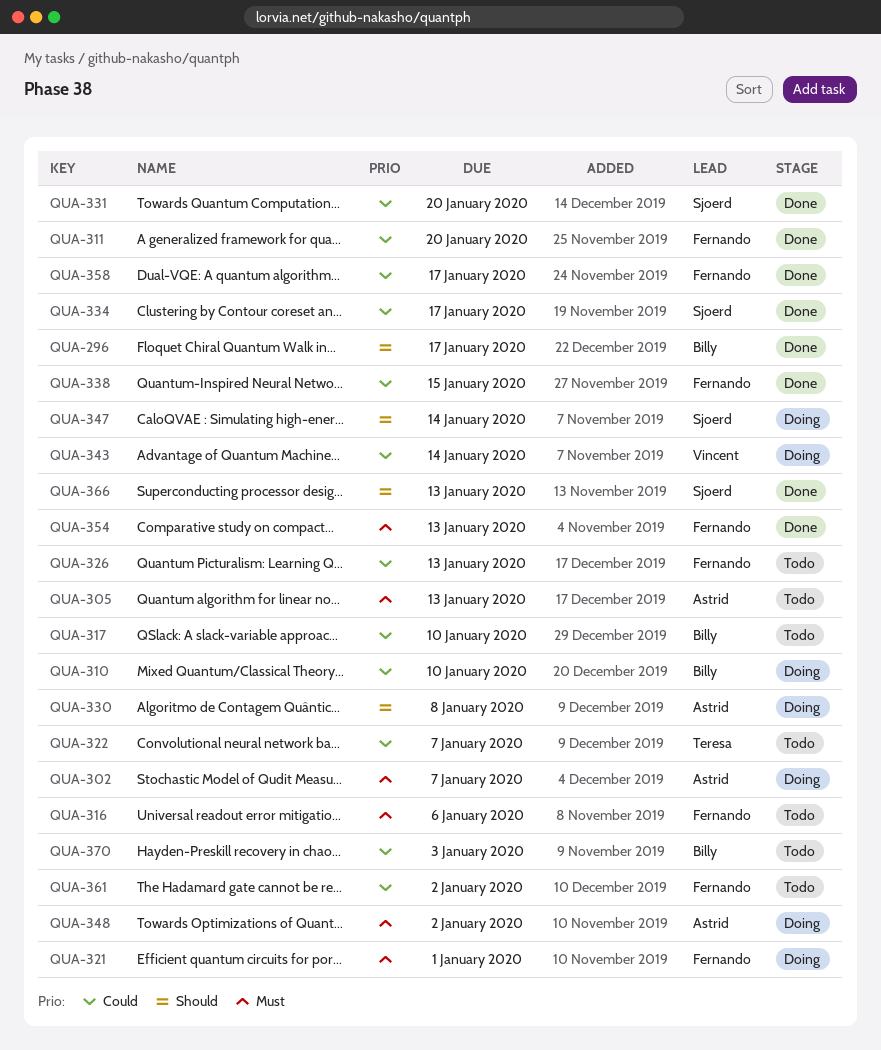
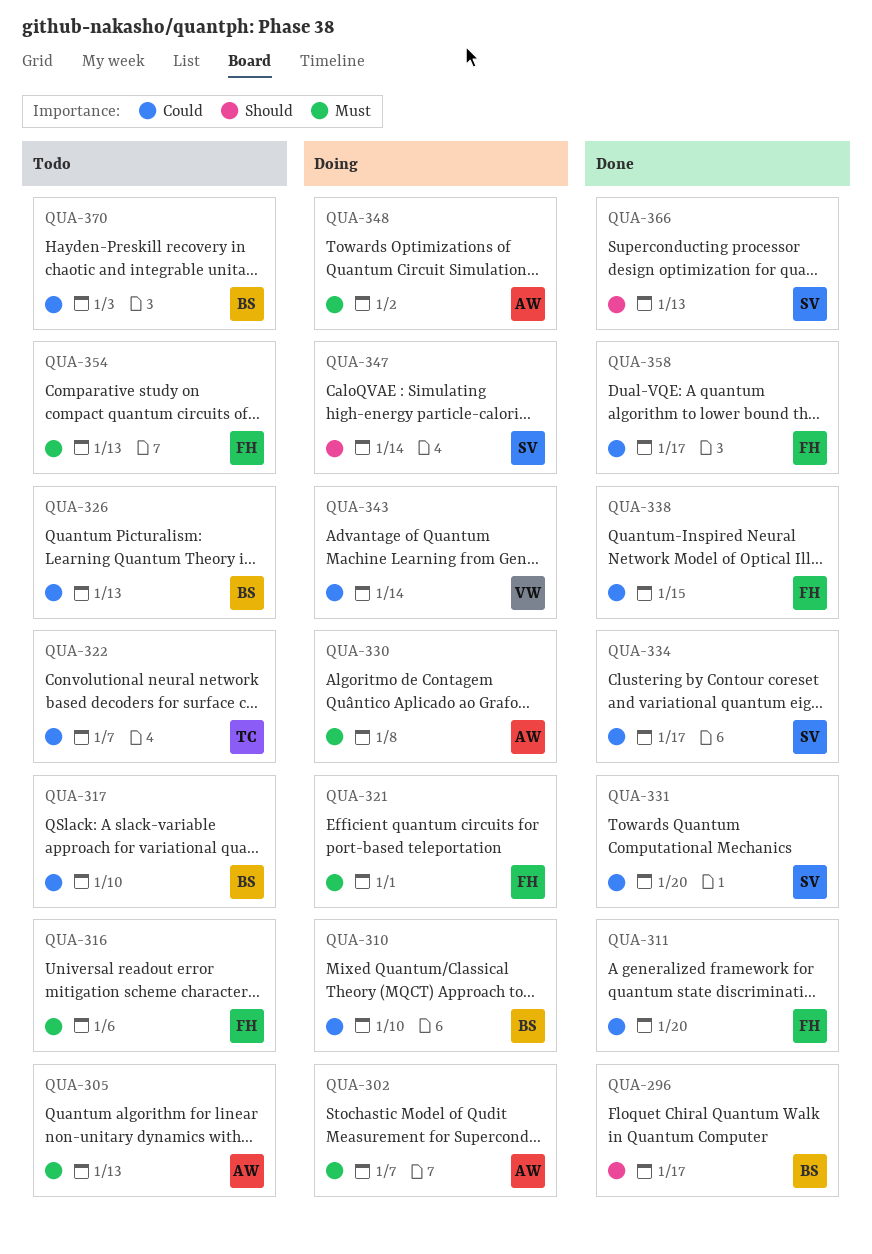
QUA-326, owner: Fernando -> Billy
QUA-330, priority: Should -> Must
QUA-354, status: Done -> Todo
QUA-361: present -> none

